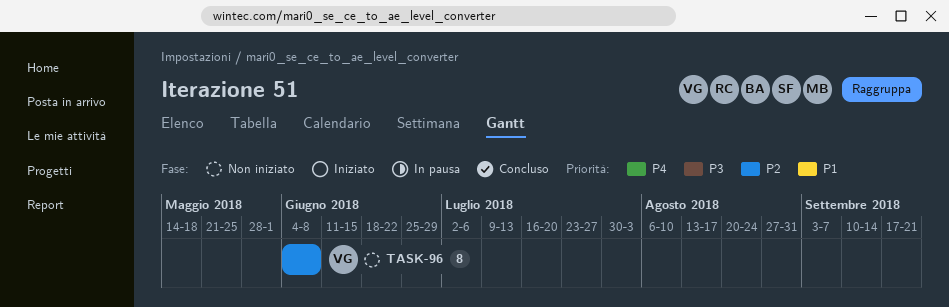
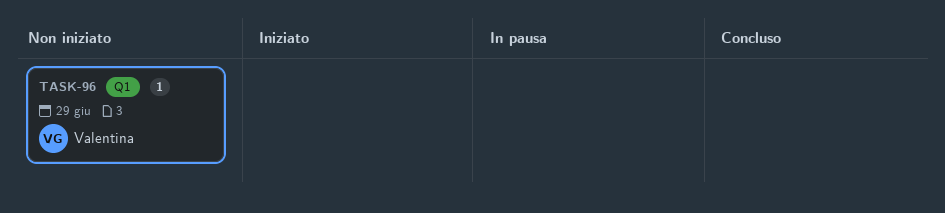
TASK-96, estimate: 8 -> 1
TASK-96, due: Jun 8 -> Jun 29

